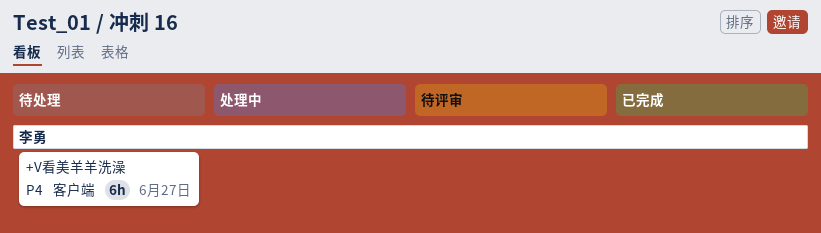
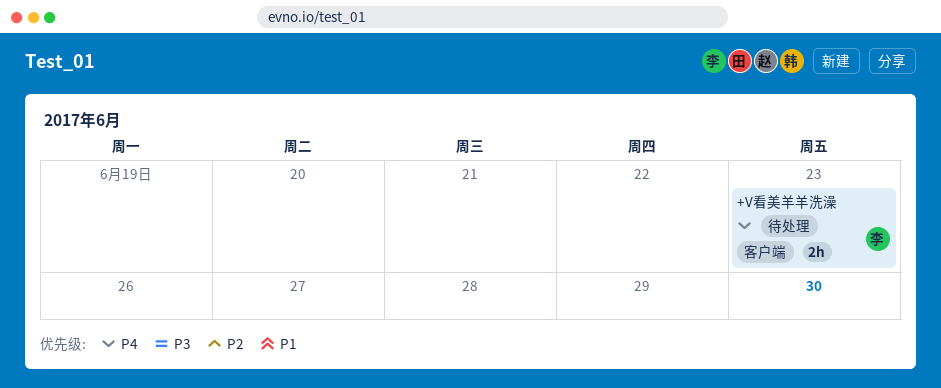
+V看美羊羊洗澡, estimate: 6h -> 2h
+V看美羊羊洗澡, due: Jun 27 -> Jun 23

